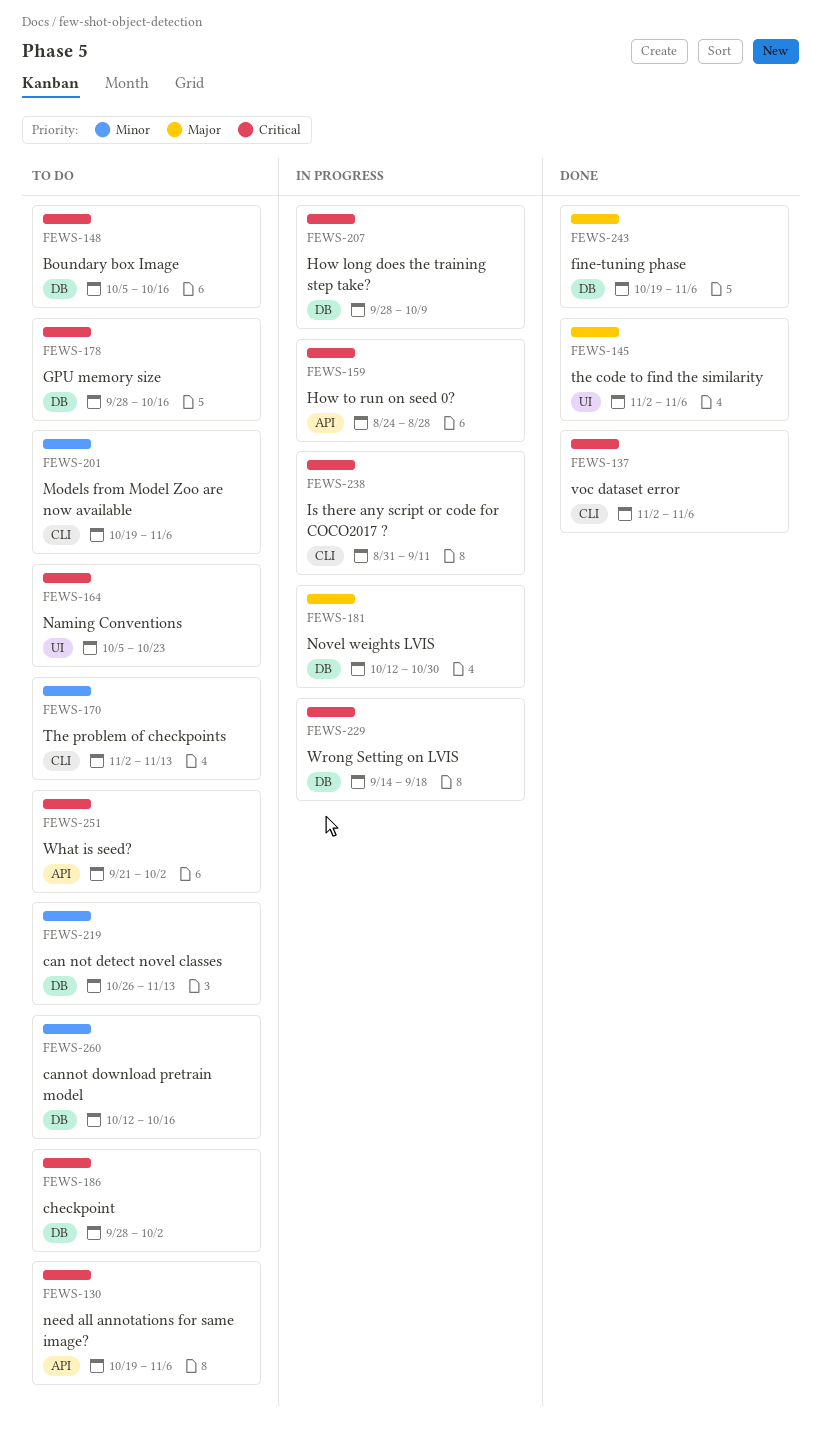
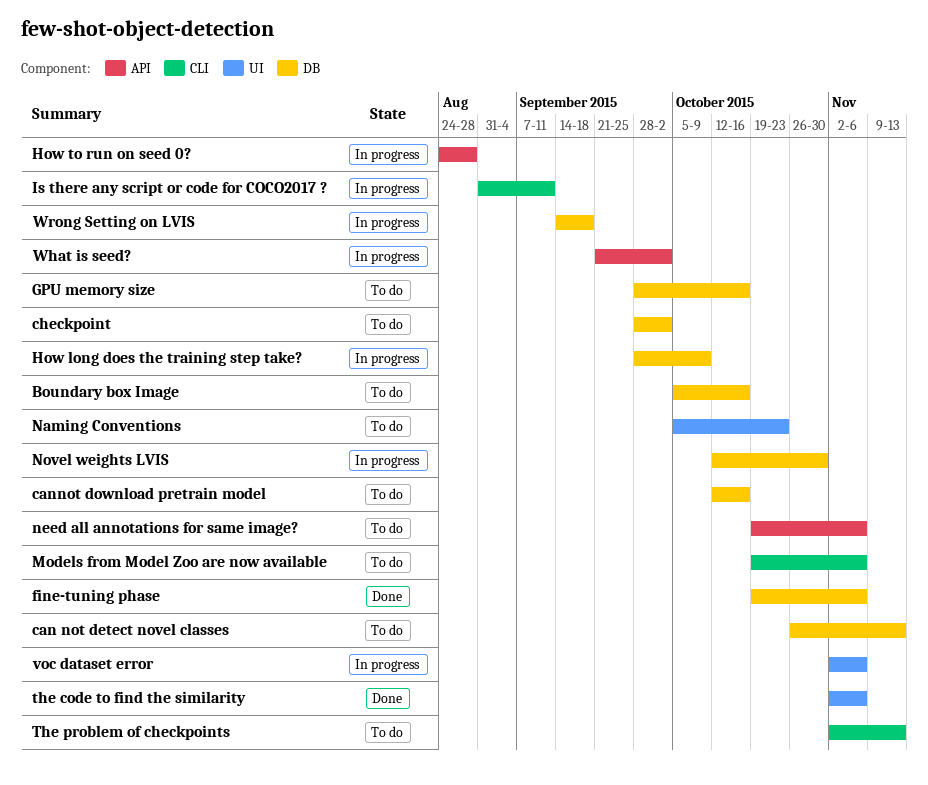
voc dataset error, status: Done -> In progress
voc dataset error, label: CLI -> UI
What is seed?, status: To do -> In progress

